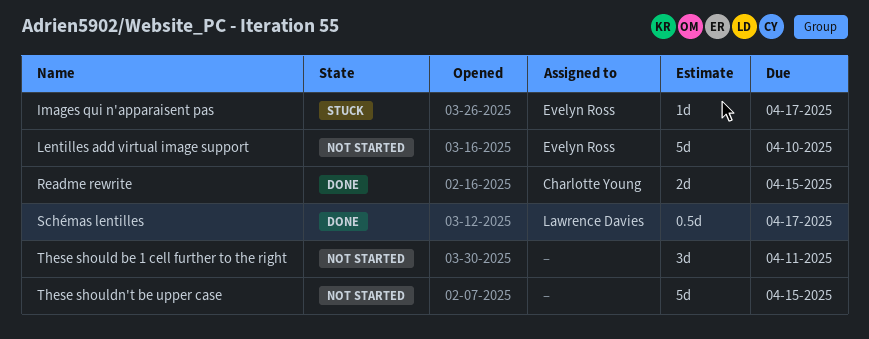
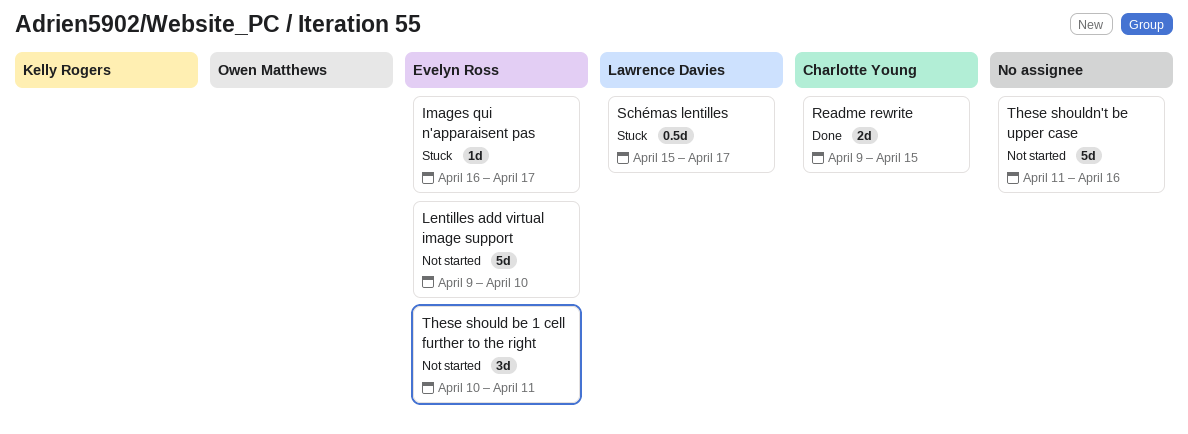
Schémas lentilles, status: Done -> Stuck
These should be 1 cell further to the right, owner: none -> Evelyn Ross
These shouldn't be upper case, due: Apr 15 -> Apr 16

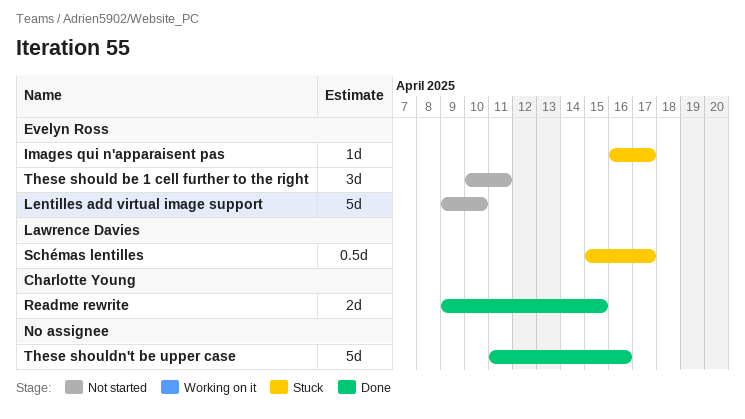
These shouldn't be upper case, status: Not started -> Done

